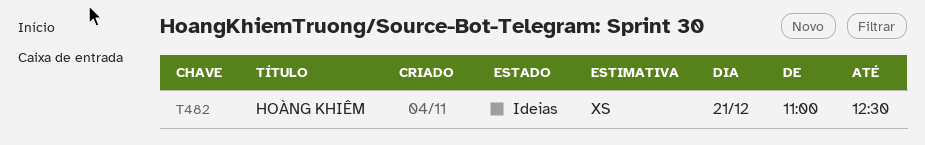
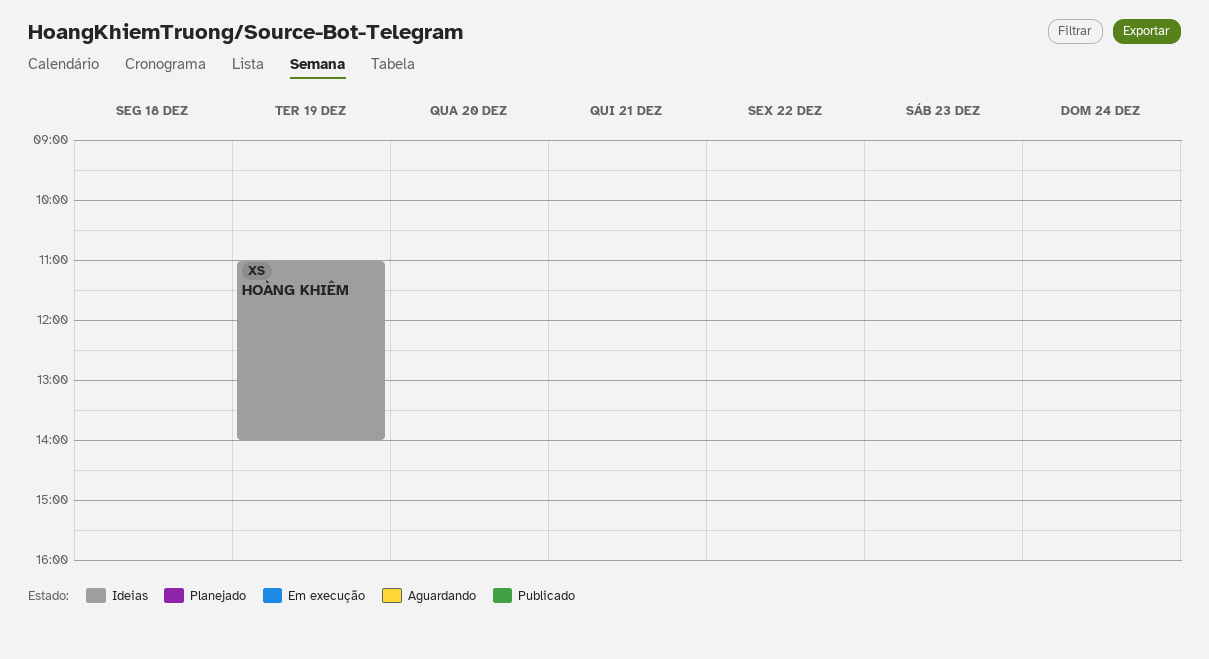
HOÀNG KHIÊM, day: Dec 21 -> Dec 19
HOÀNG KHIÊM, ends: 12:30 -> 14:00

